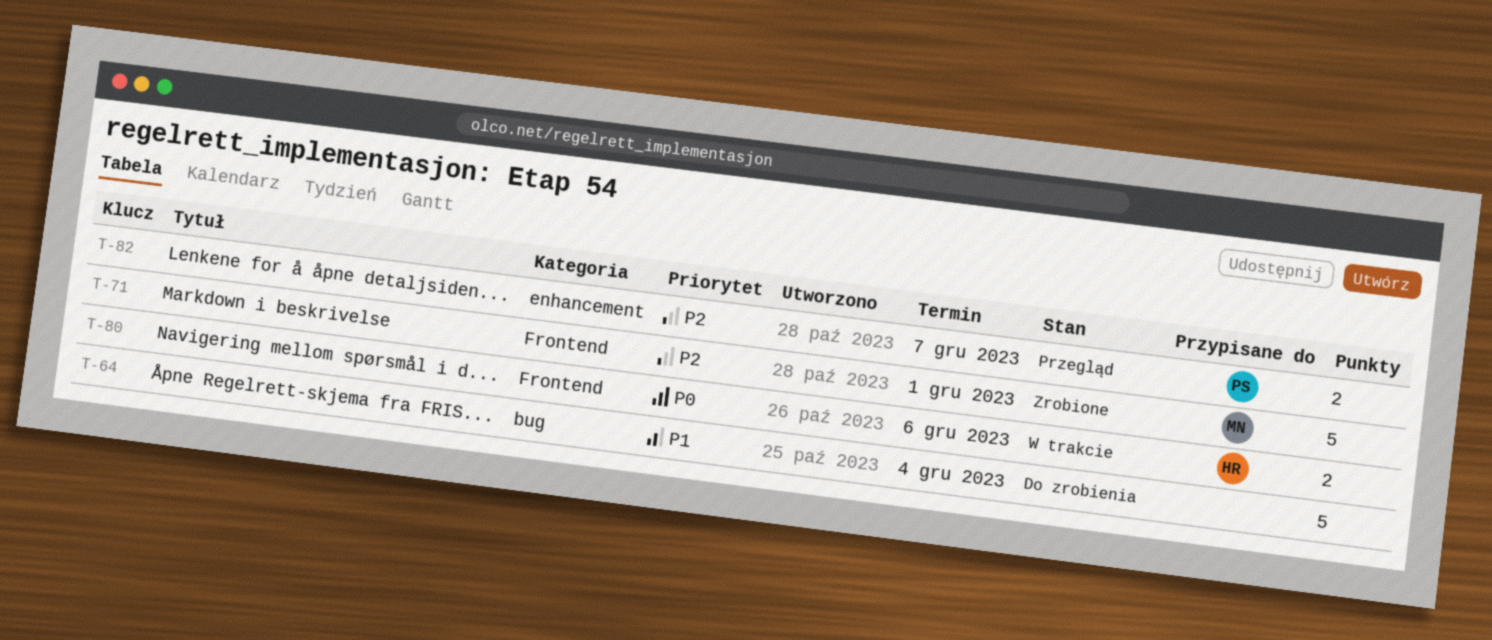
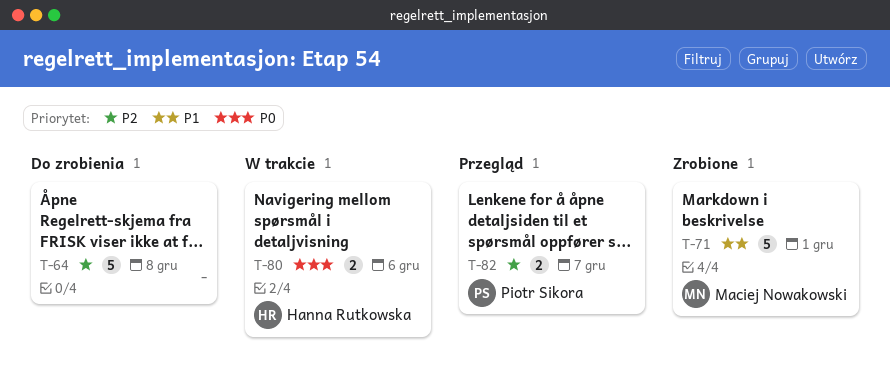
T-64, priority: P1 -> P2
T-64, due: Dec 4 -> Dec 8
T-71, priority: P2 -> P1

